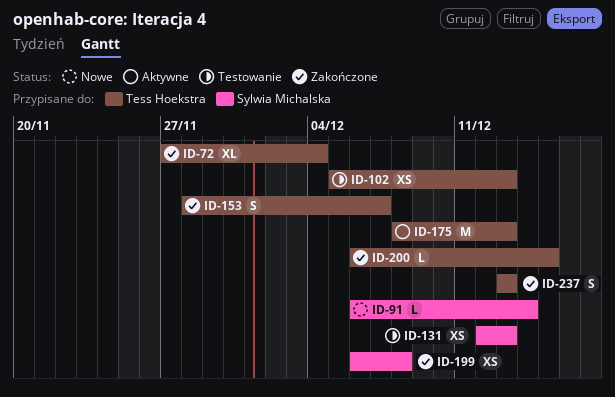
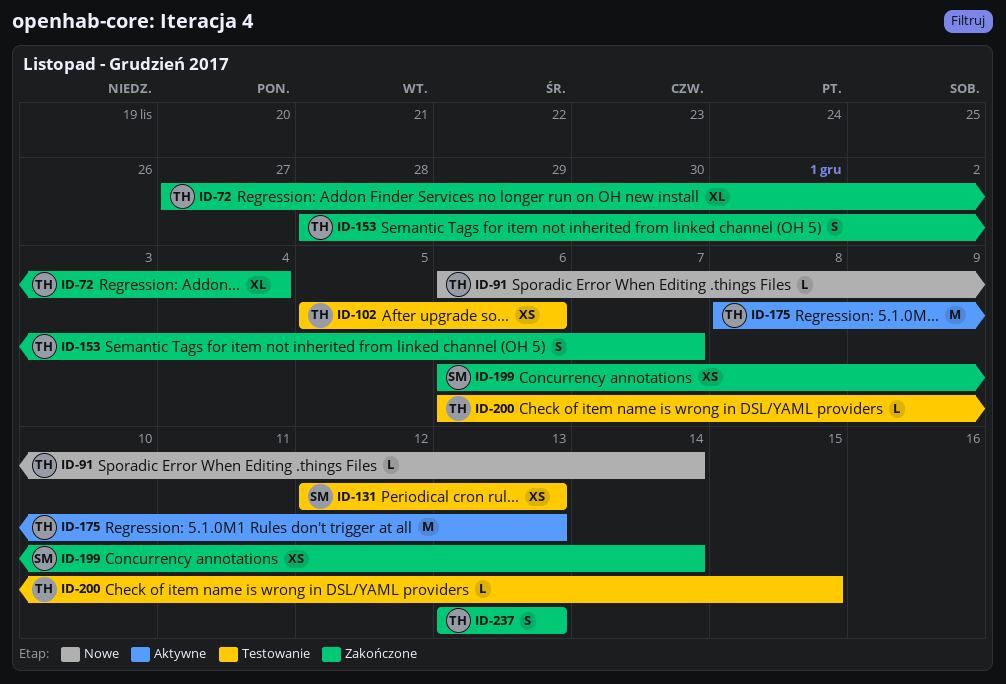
ID-91, owner: Sylwia Michalska -> Tess Hoekstra
ID-102, due: Dec 13 -> Dec 6
ID-199, due: Dec 8 -> Dec 14
ID-200, status: Zakończone -> Testowanie

